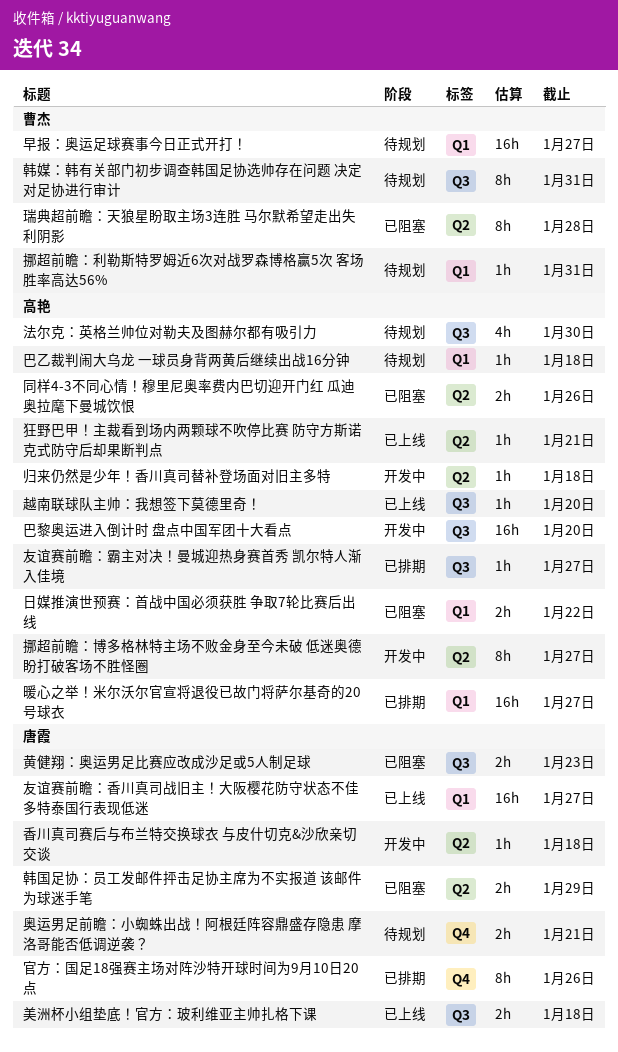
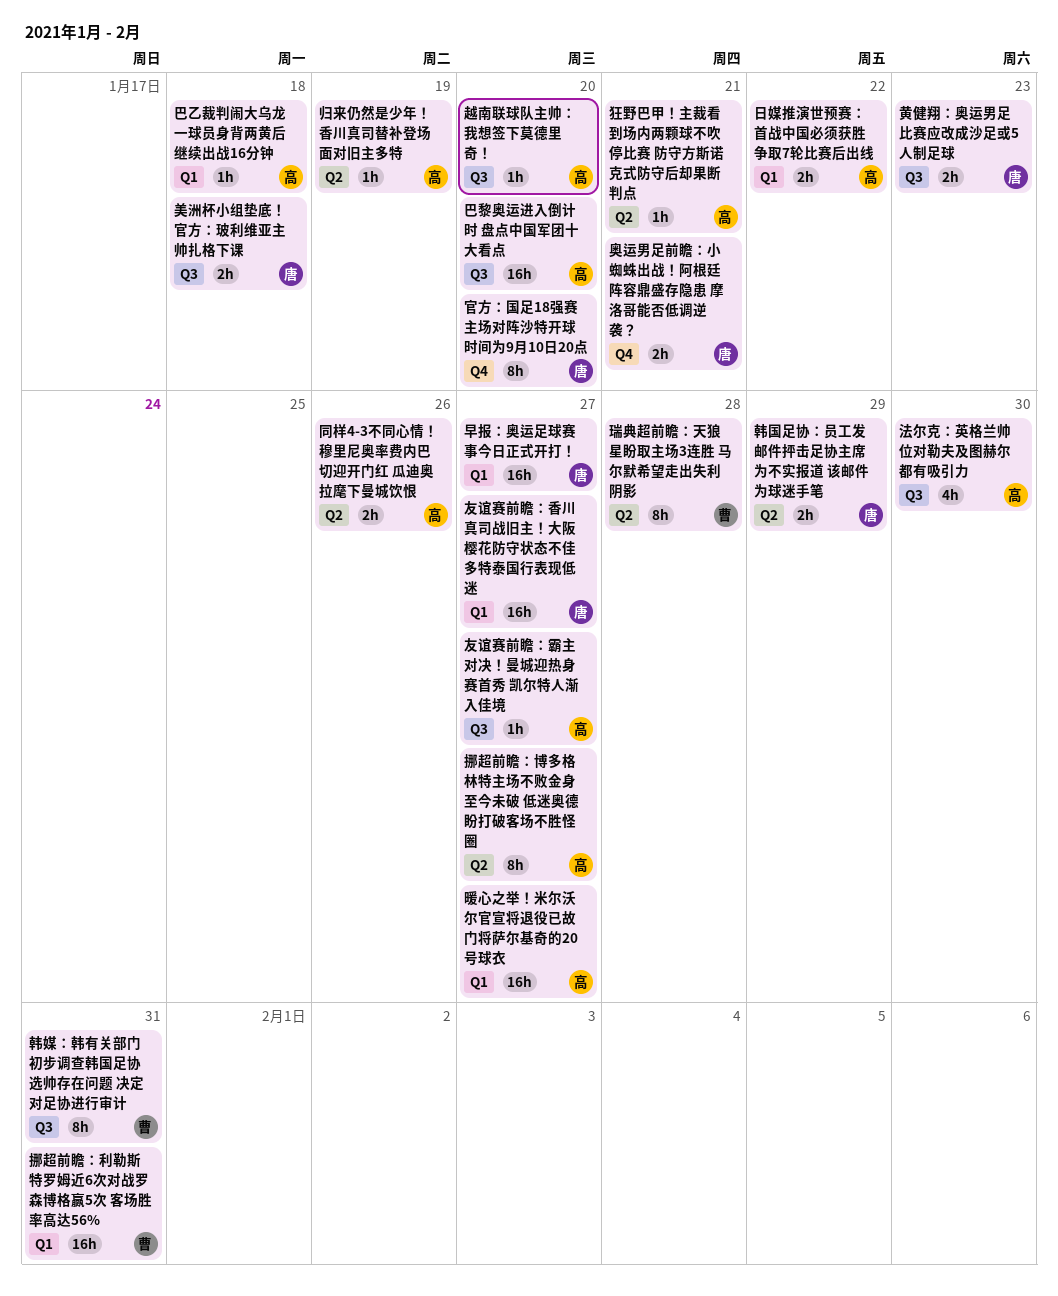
官方：国足18强赛主场对阵沙特开球时间为9月10日20点, due: Jan 26 -> Jan 20
归来仍然是少年！香川真司替补登场面对旧主多特, due: Jan 18 -> Jan 19
挪超前瞻：利勒斯特罗姆近6次对战罗森博格赢5次 客场胜率高达56%, estimate: 1h -> 16h
早报：奥运足球赛事今日正式开打！, owner: 曹杰 -> 唐霞
香川真司赛后与布兰特交换球衣 与皮什切克&沙欣亲切交谈: present -> none

